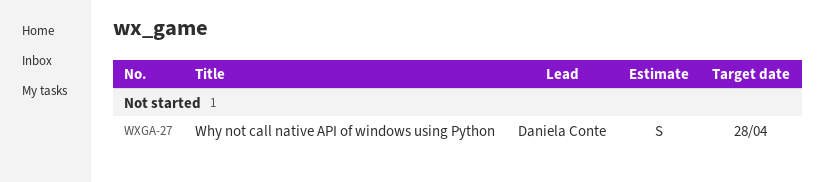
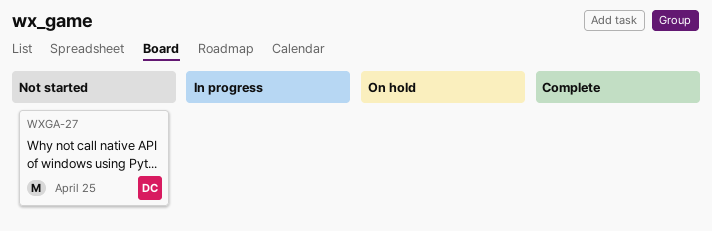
WXGA-27, estimate: S -> M
WXGA-27, due: Apr 28 -> Apr 25

